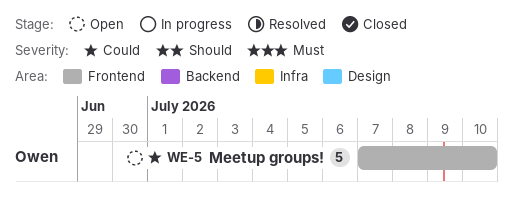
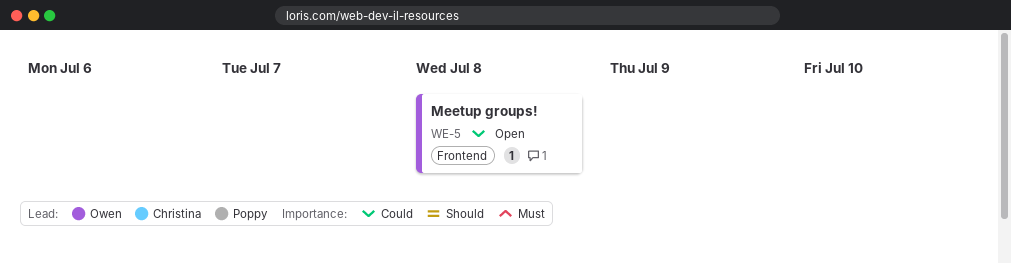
WE-5, estimate: 5 -> 1
WE-5, due: Jul 10 -> Jul 8

